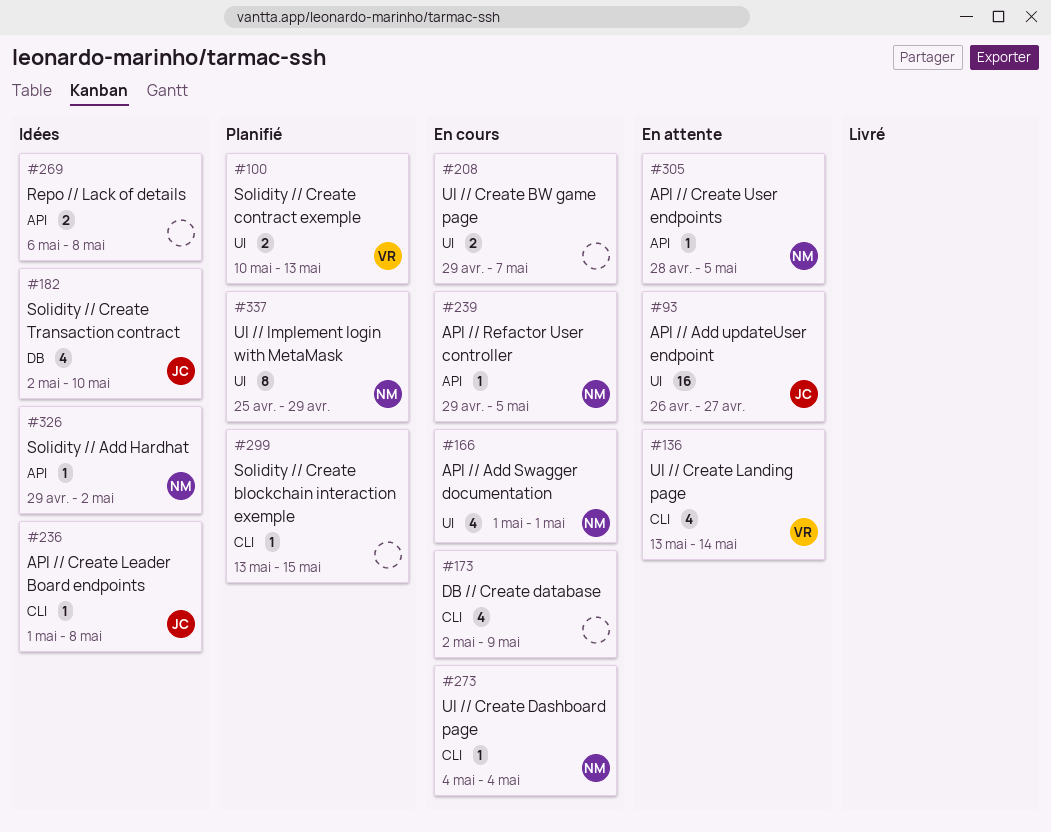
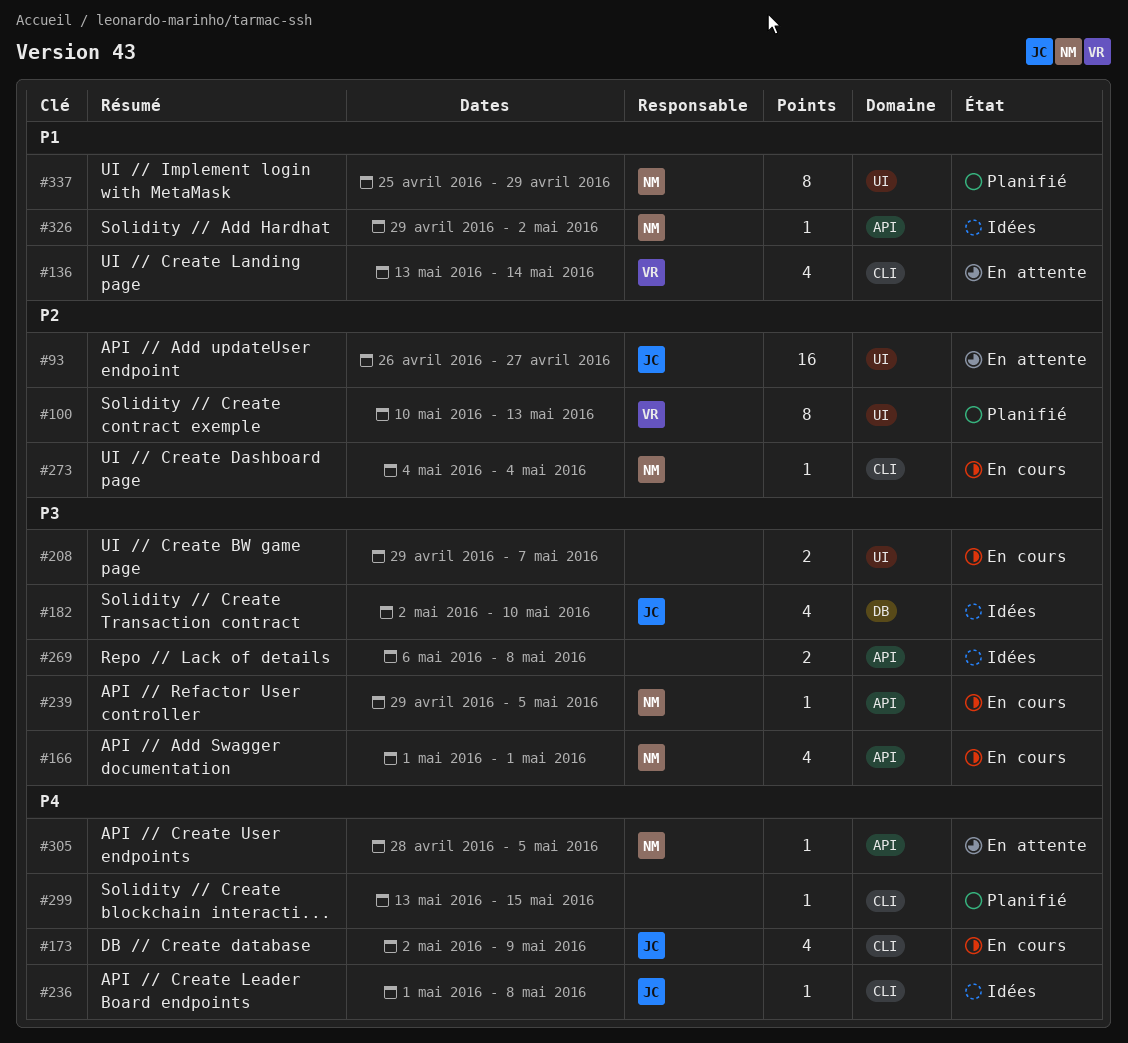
#100, estimate: 2 -> 8
#166, label: UI -> API
#173, owner: none -> JC

